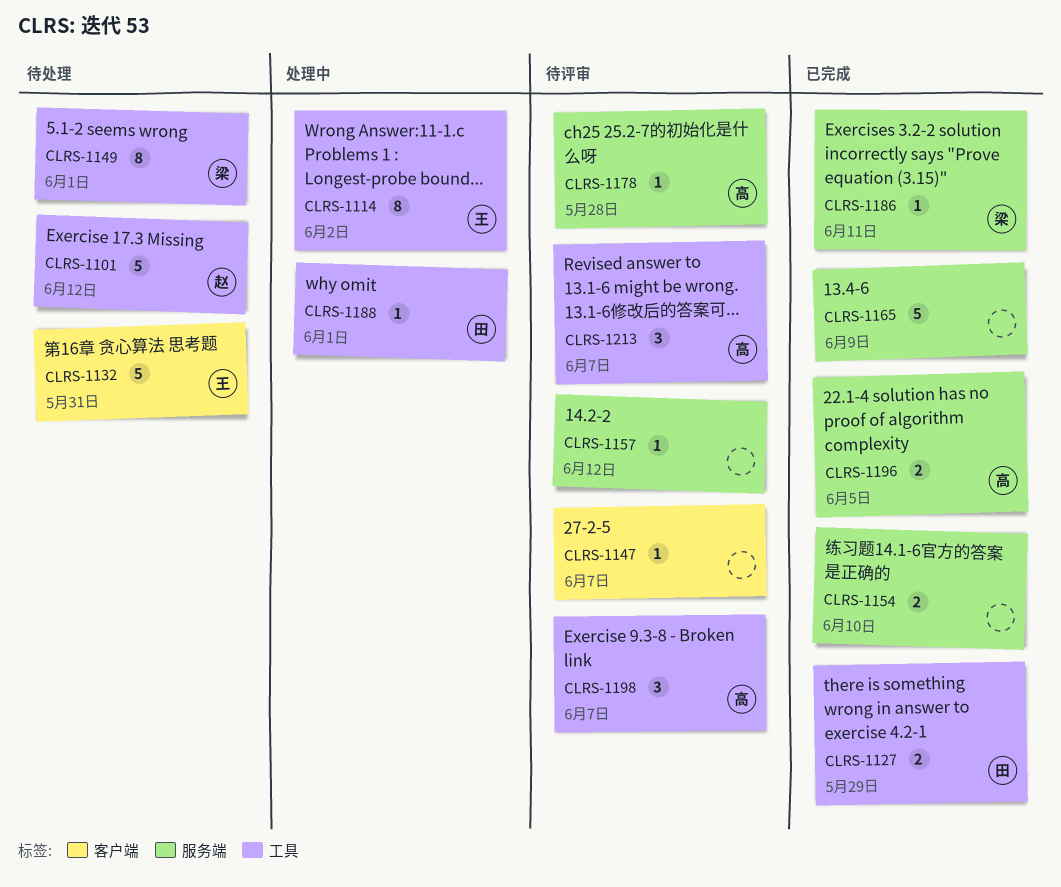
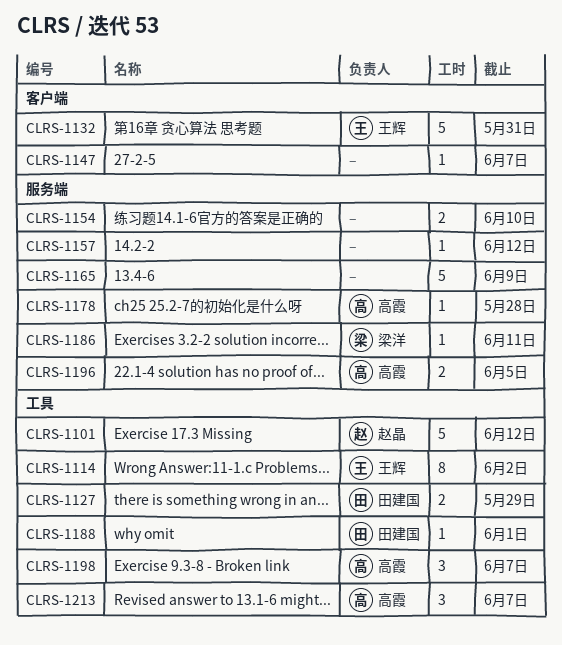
CLRS-1149: present -> none

